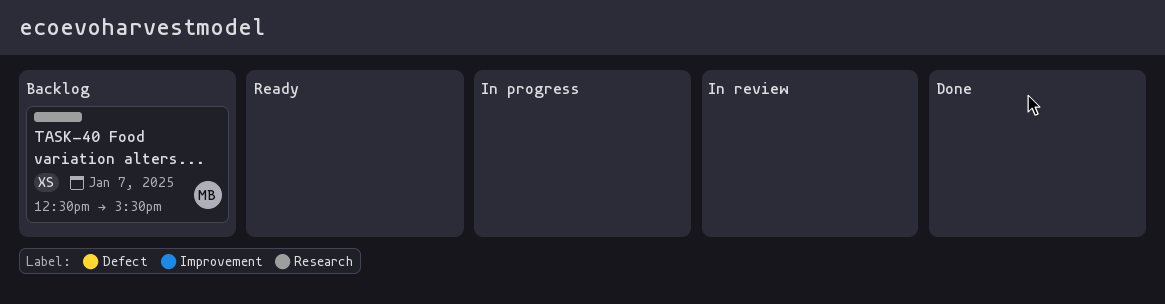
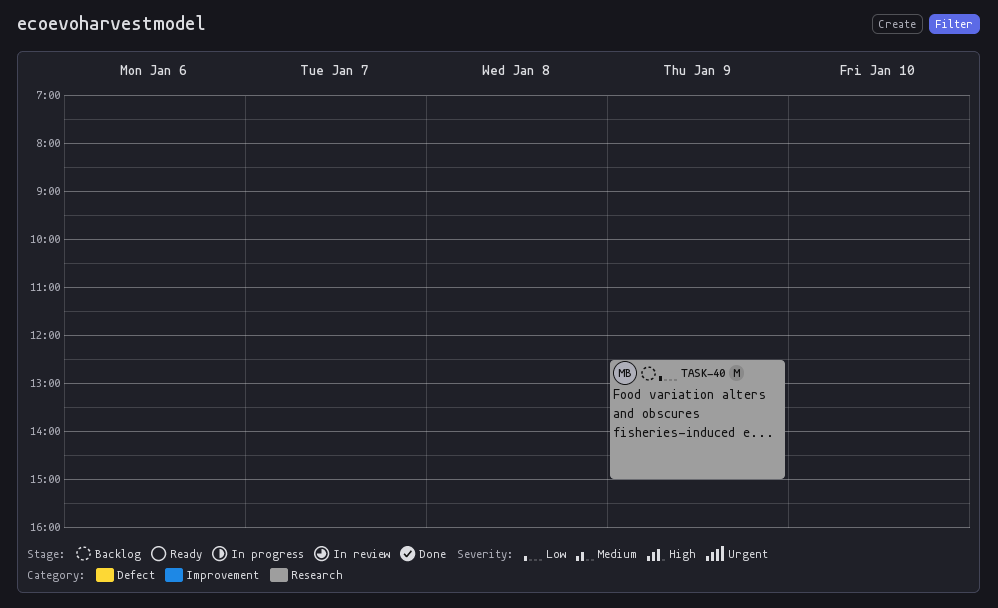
TASK-40, estimate: XS -> M
TASK-40, day: Jan 7 -> Jan 9
TASK-40, ends: 15:30 -> 15:00

